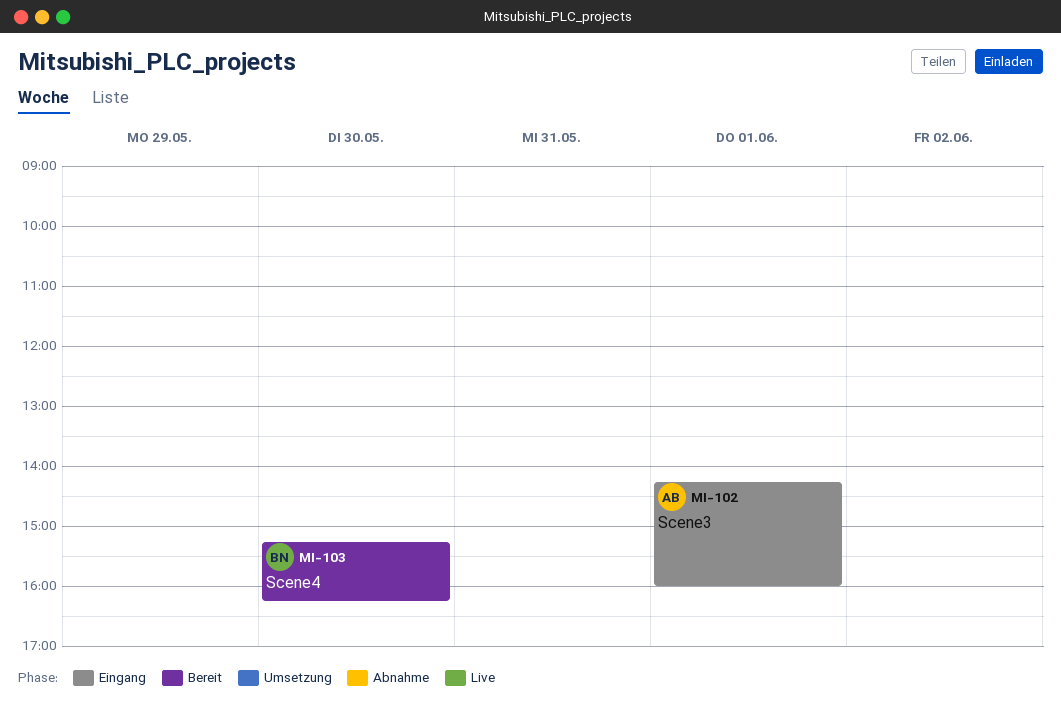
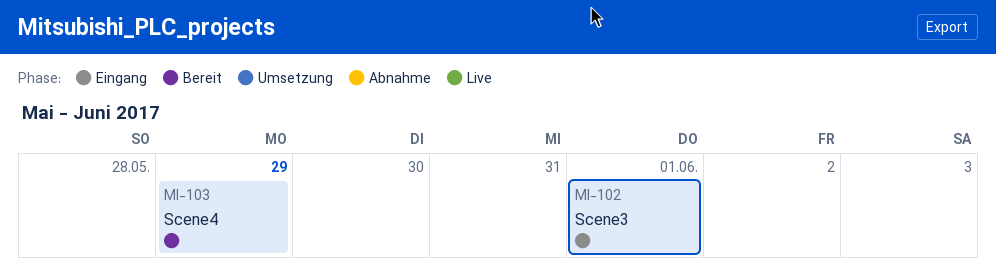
MI-103, day: May 30 -> May 29

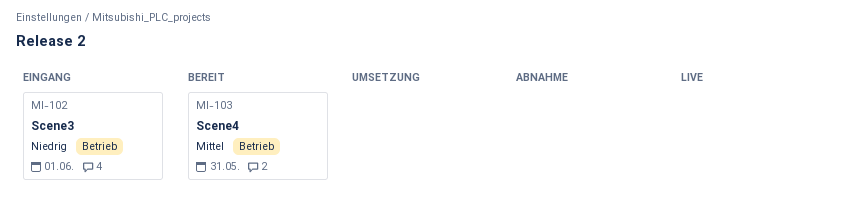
MI-103, day: May 29 -> May 31

